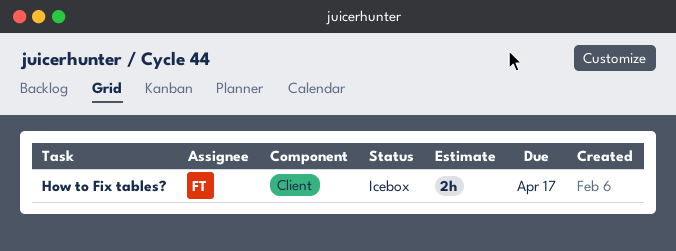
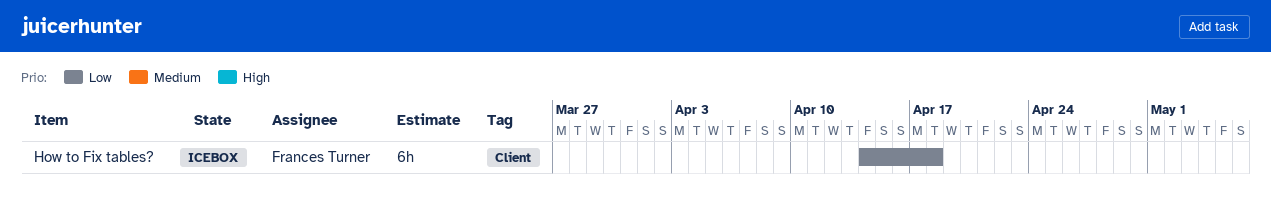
How to Fix tables?, estimate: 2h -> 6h
How to Fix tables?, due: Apr 17 -> Apr 18

